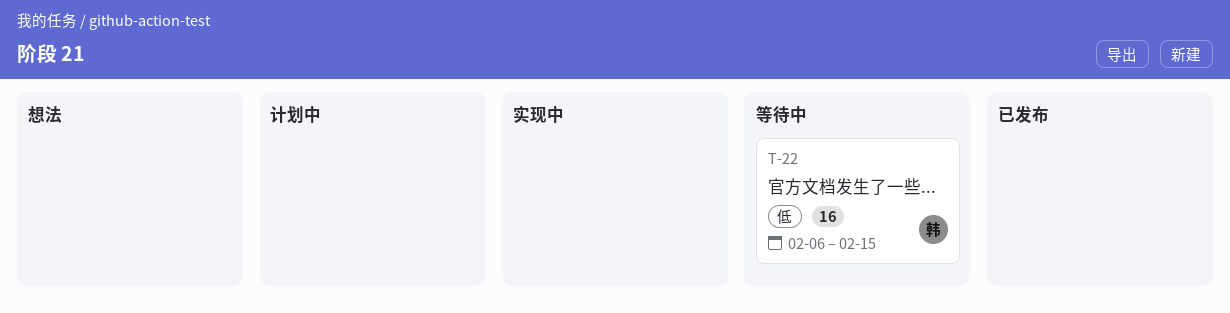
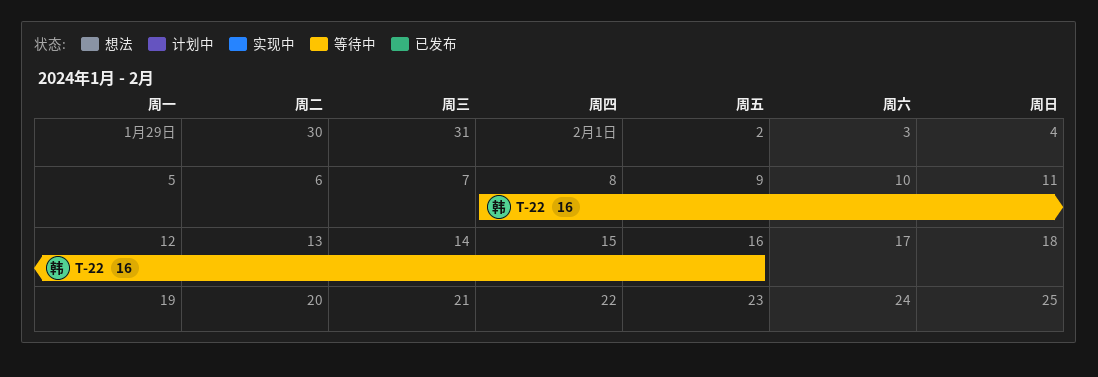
T-22, start: Feb 6 -> Feb 8
T-22, due: Feb 15 -> Feb 16

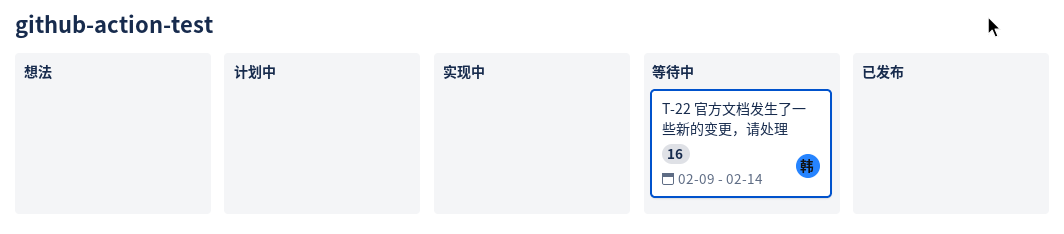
T-22, start: Feb 8 -> Feb 9
T-22, due: Feb 16 -> Feb 14

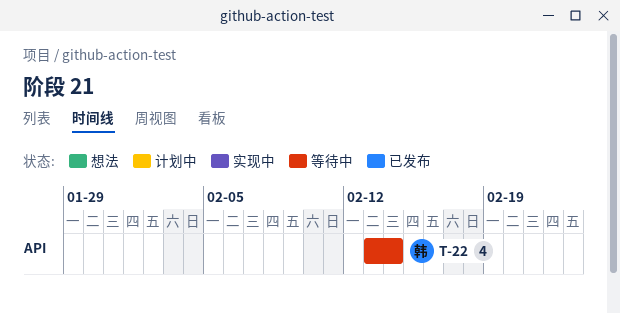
T-22, estimate: 16 -> 4
T-22, start: Feb 9 -> Feb 13

